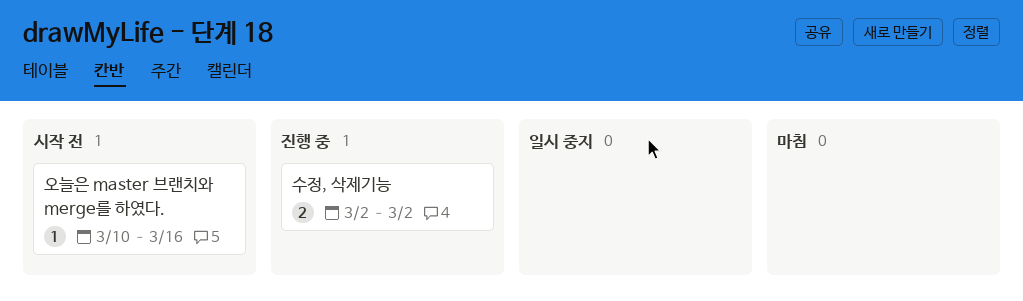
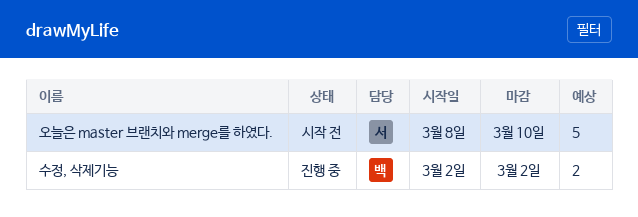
오늘은 master 브랜치와 merge를 하였다., estimate: 1 -> 5
오늘은 master 브랜치와 merge를 하였다., start: Mar 10 -> Mar 8
오늘은 master 브랜치와 merge를 하였다., due: Mar 16 -> Mar 10

